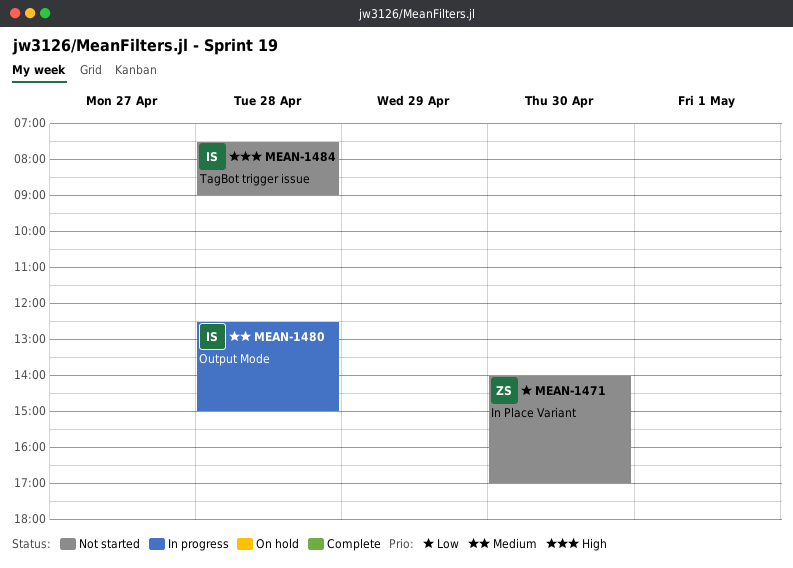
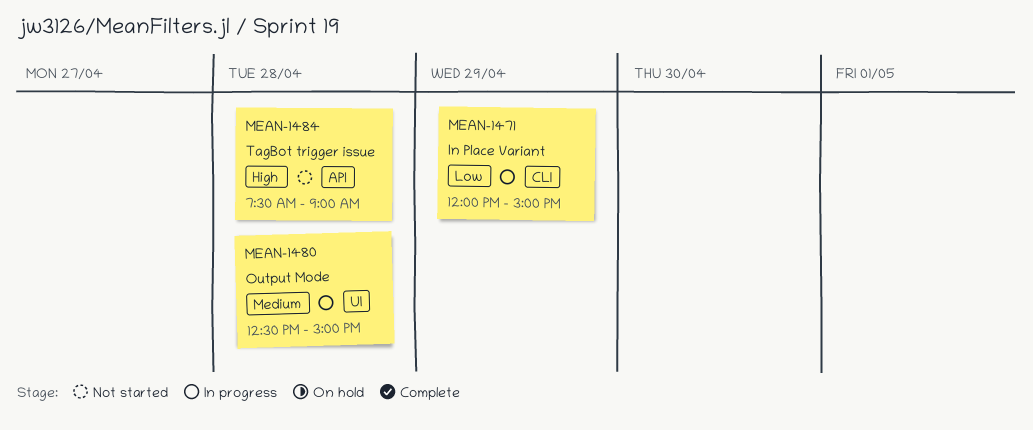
MEAN-1471, status: Not started -> In progress
MEAN-1471, day: Apr 30 -> Apr 29
MEAN-1471, begins: 14:00 -> 12:00
MEAN-1471, ends: 17:00 -> 15:00

